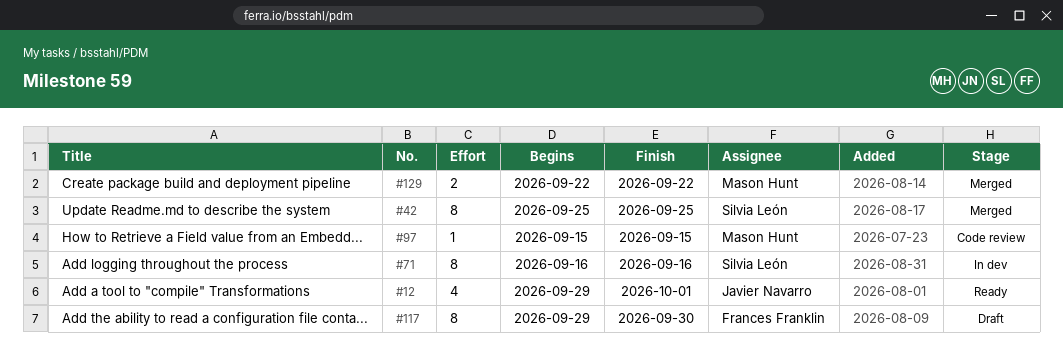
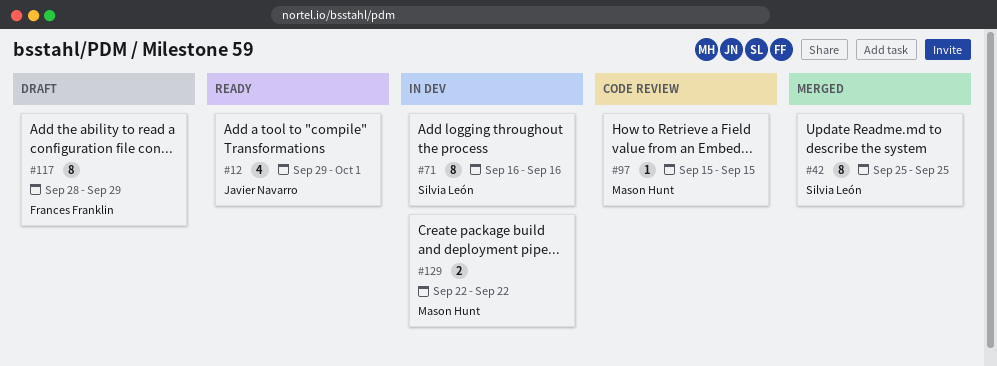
#117, start: Sep 29 -> Sep 28
#117, due: Sep 30 -> Sep 29
#129, status: Merged -> In dev

